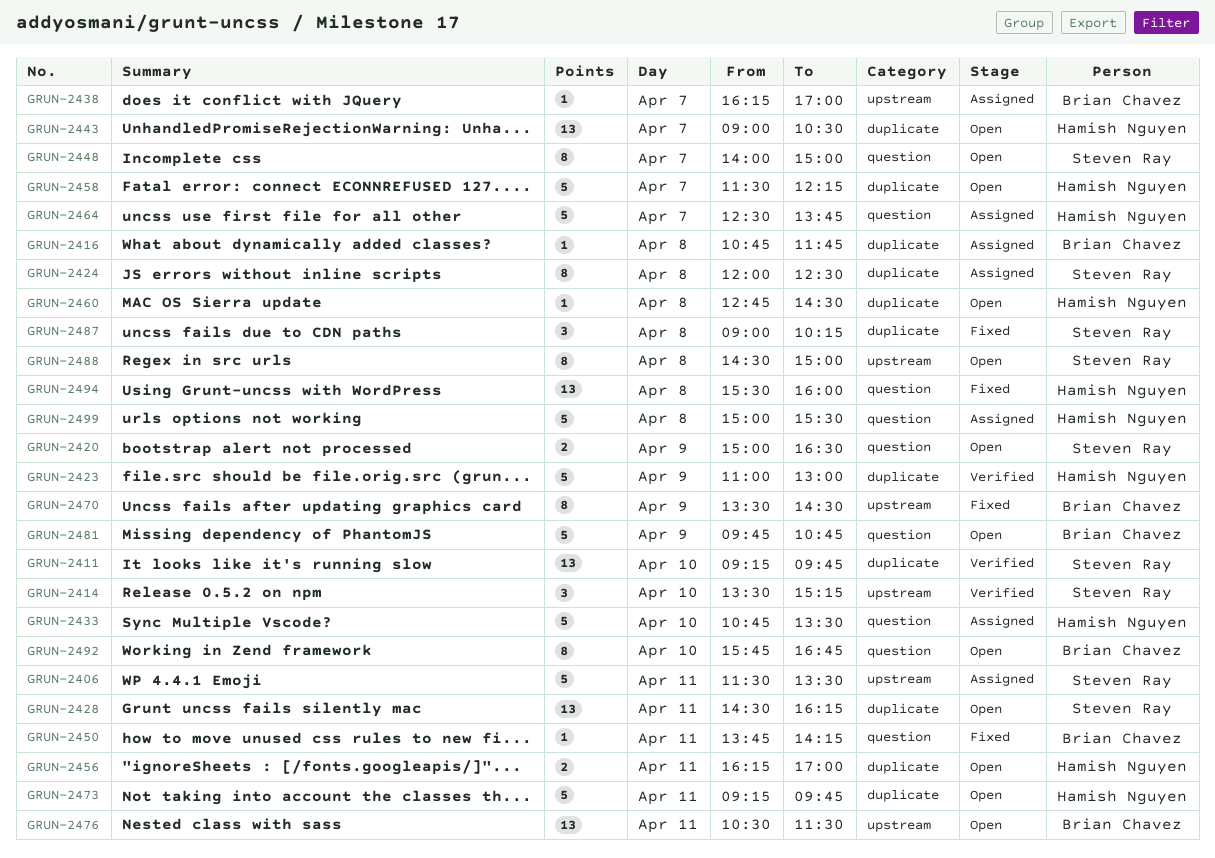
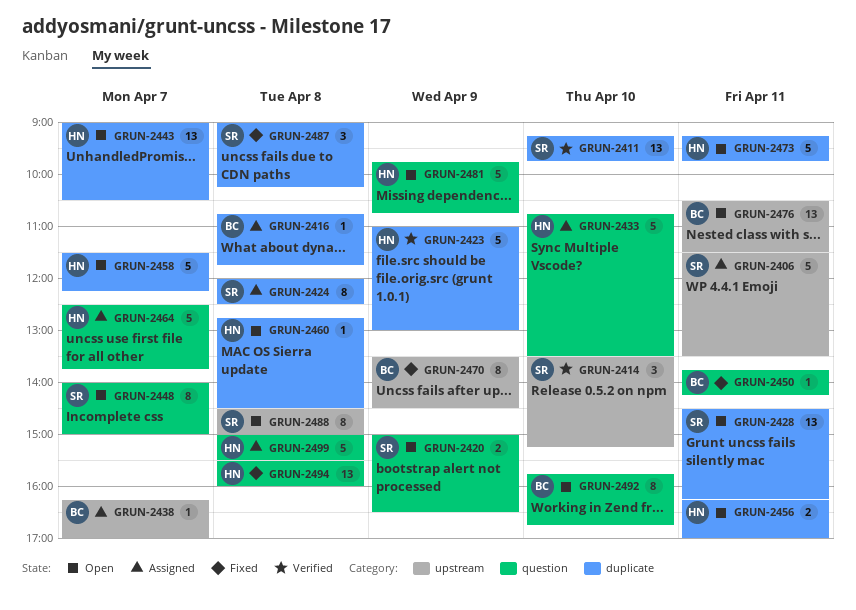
GRUN-2481, owner: Brian Chavez -> Hamish Nguyen

